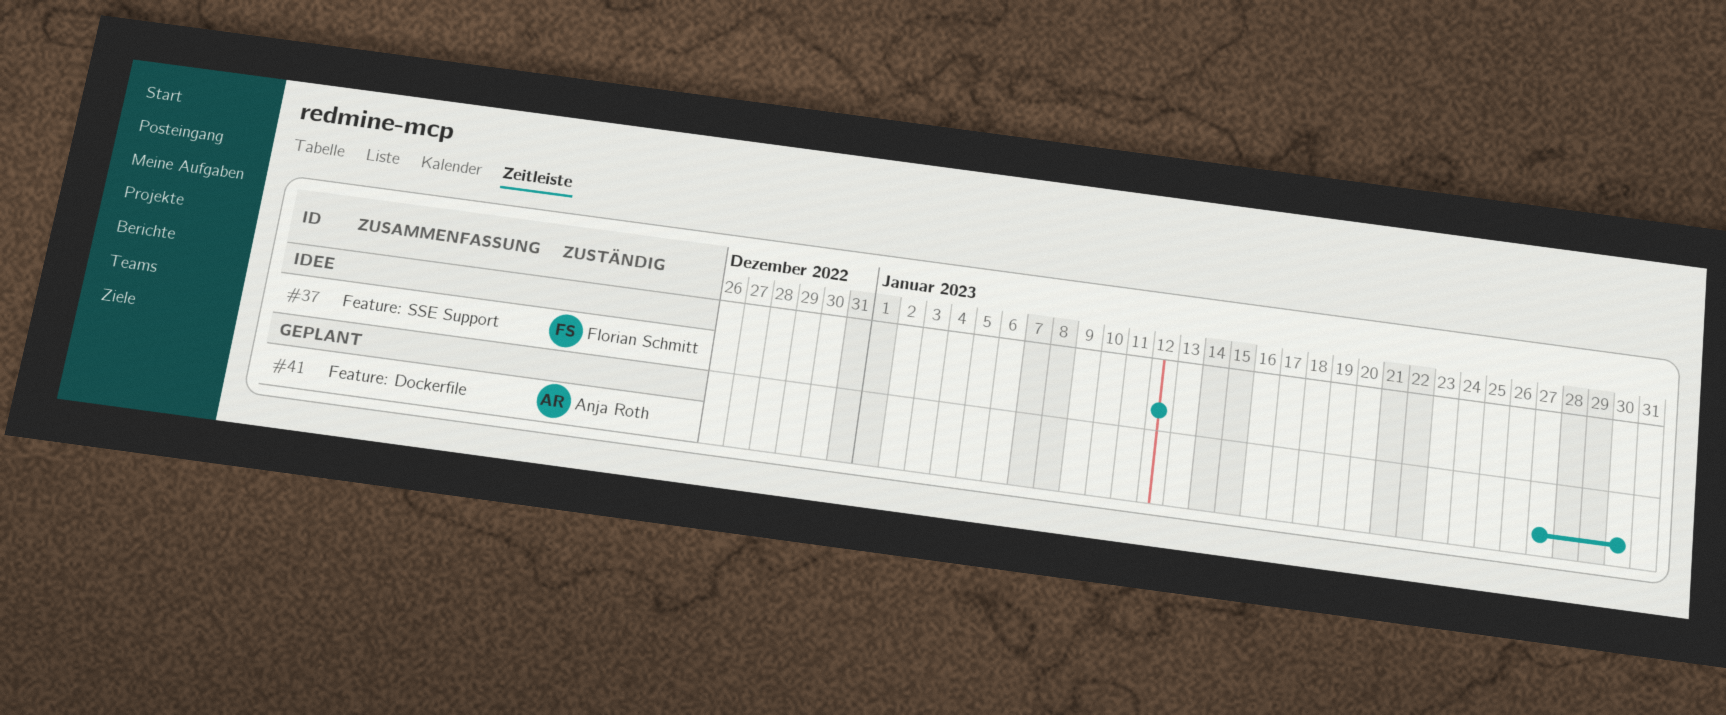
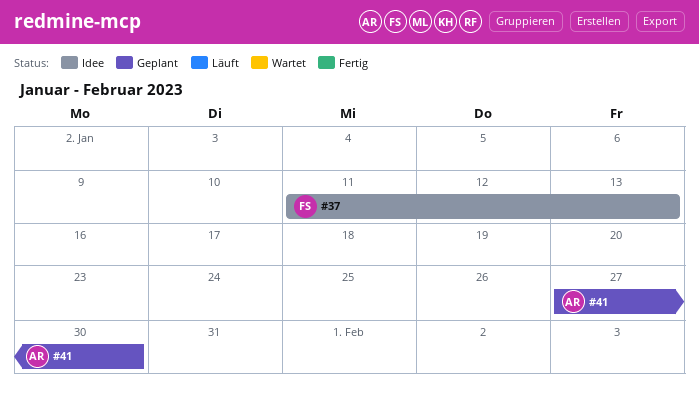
#37, start: Jan 12 -> Jan 11
#37, due: Jan 12 -> Jan 13

